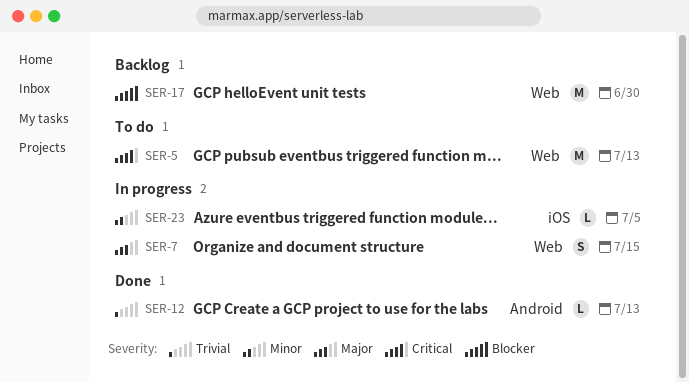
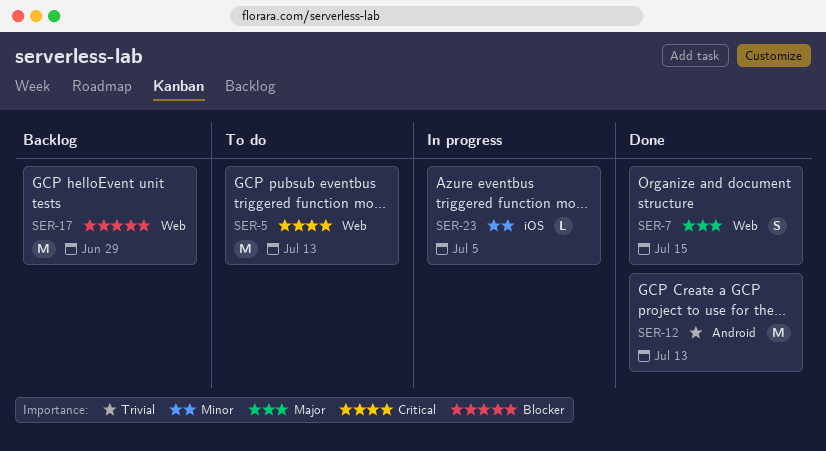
SER-7, status: In progress -> Done
SER-12, estimate: L -> M
SER-17, due: Jun 30 -> Jun 29

